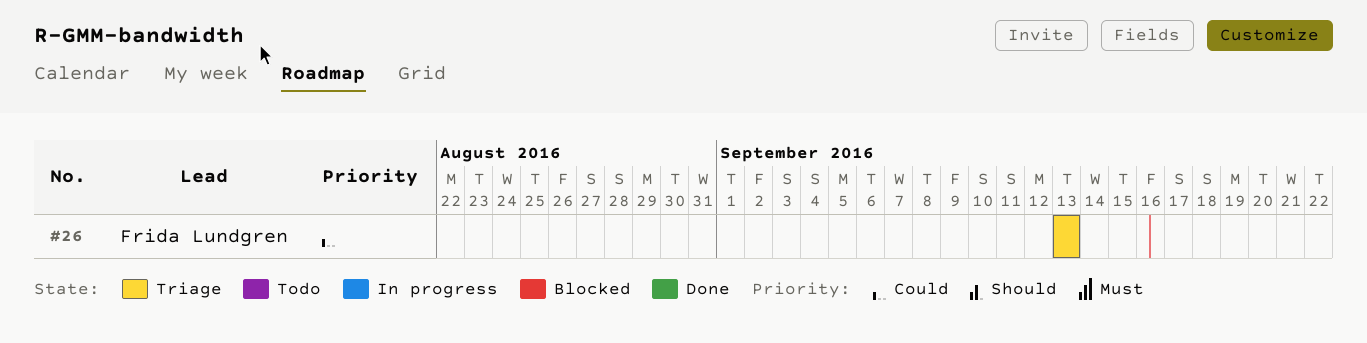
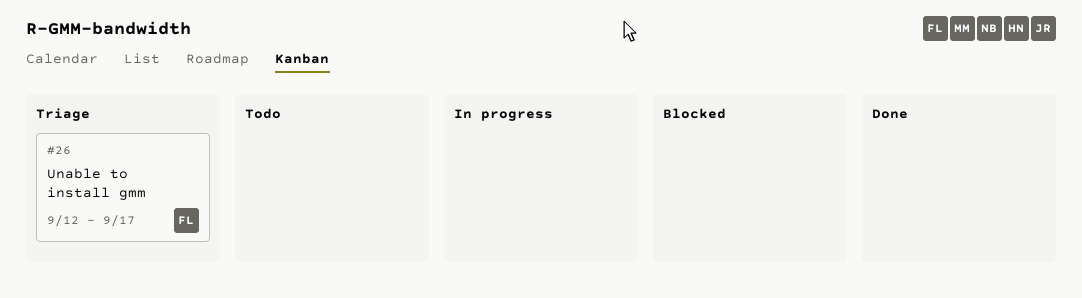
#26, start: Sep 13 -> Sep 12
#26, due: Sep 13 -> Sep 17

